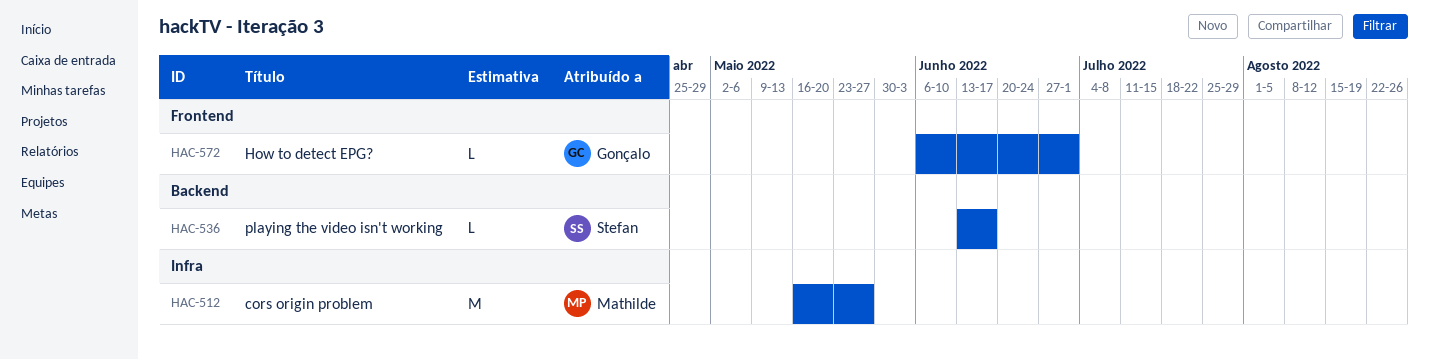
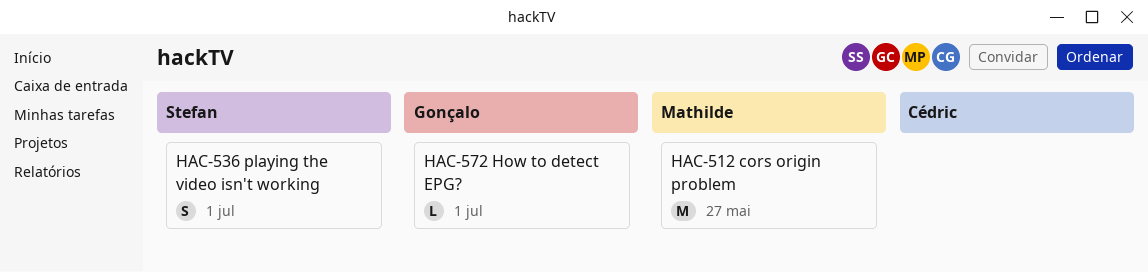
HAC-536, estimate: L -> S
HAC-536, due: Jun 17 -> Jul 1

